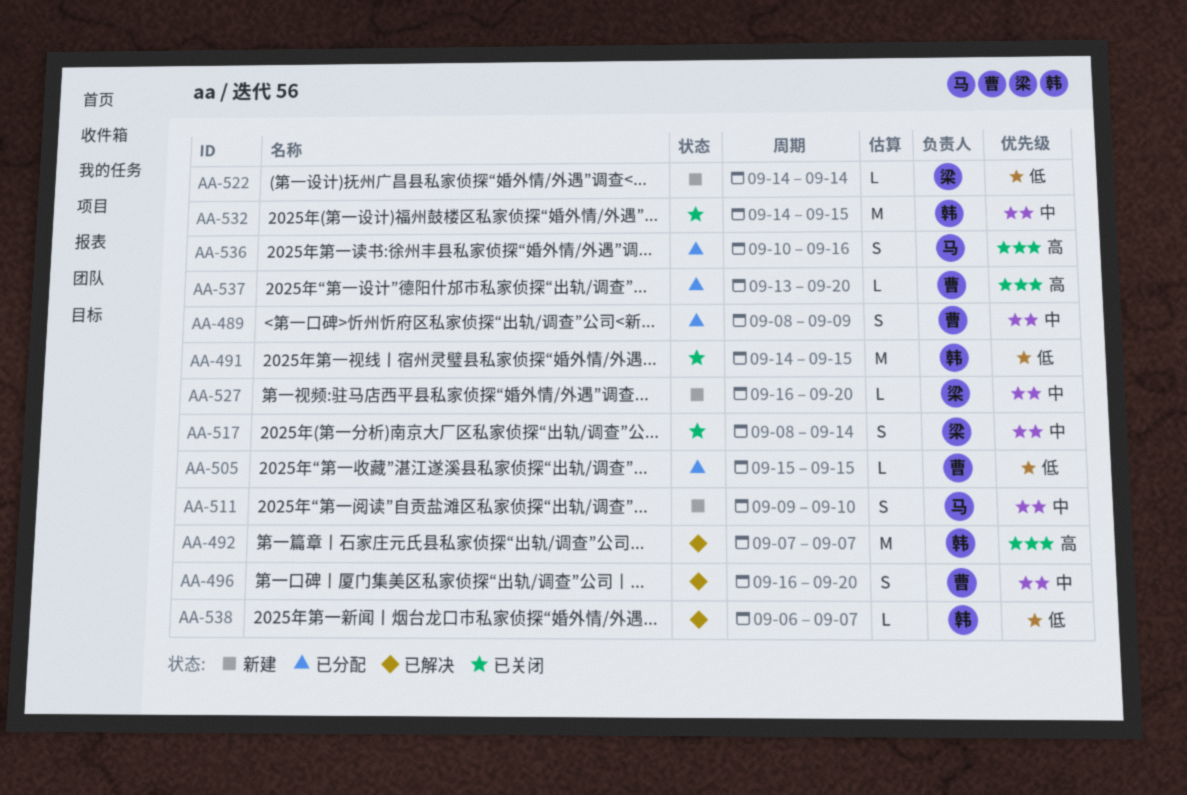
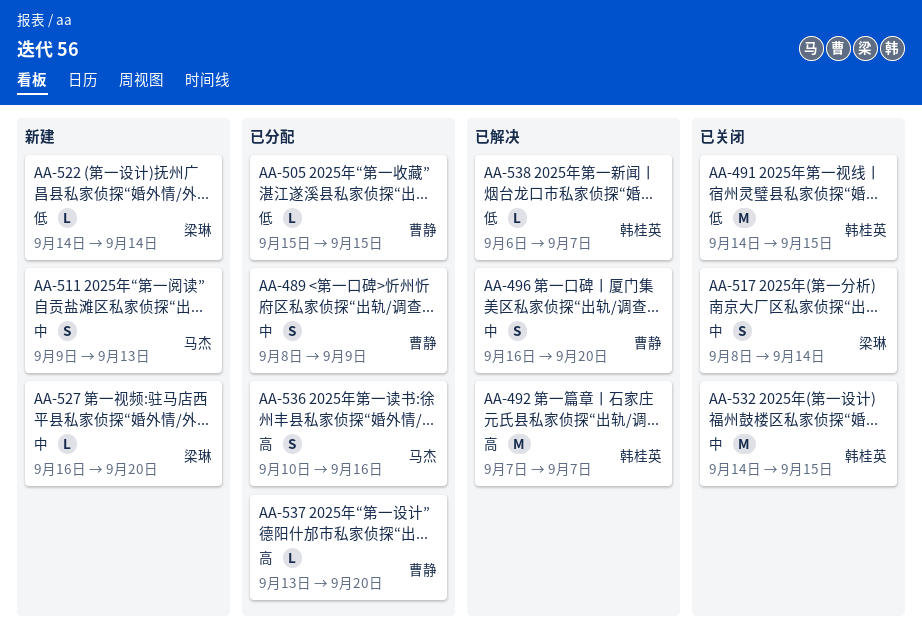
AA-511, due: Sep 10 -> Sep 13

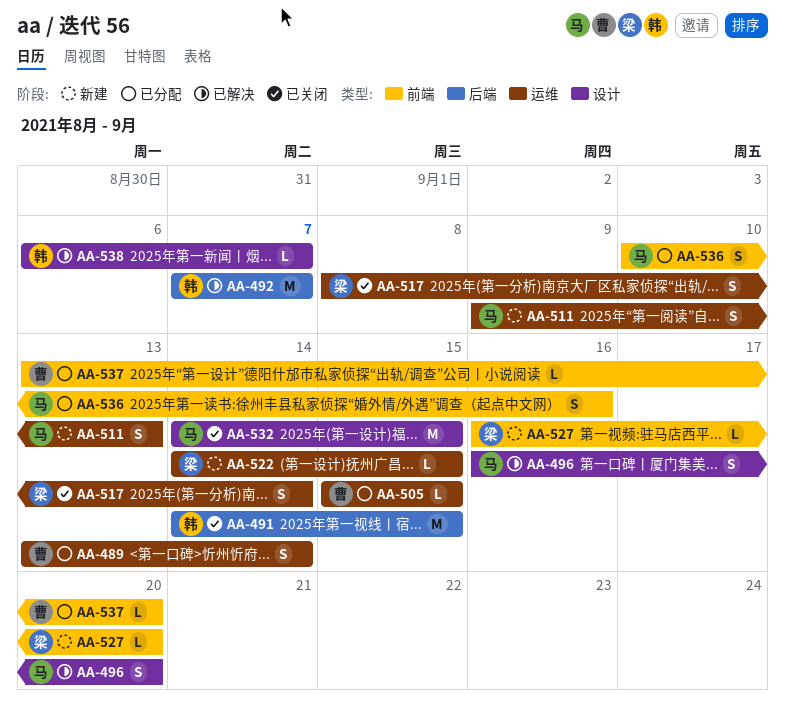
AA-489, start: Sep 8 -> Sep 13
AA-489, due: Sep 9 -> Sep 14
AA-496, owner: 曹静 -> 马杰
AA-522, due: Sep 14 -> Sep 15
AA-532, owner: 韩桂英 -> 马杰

